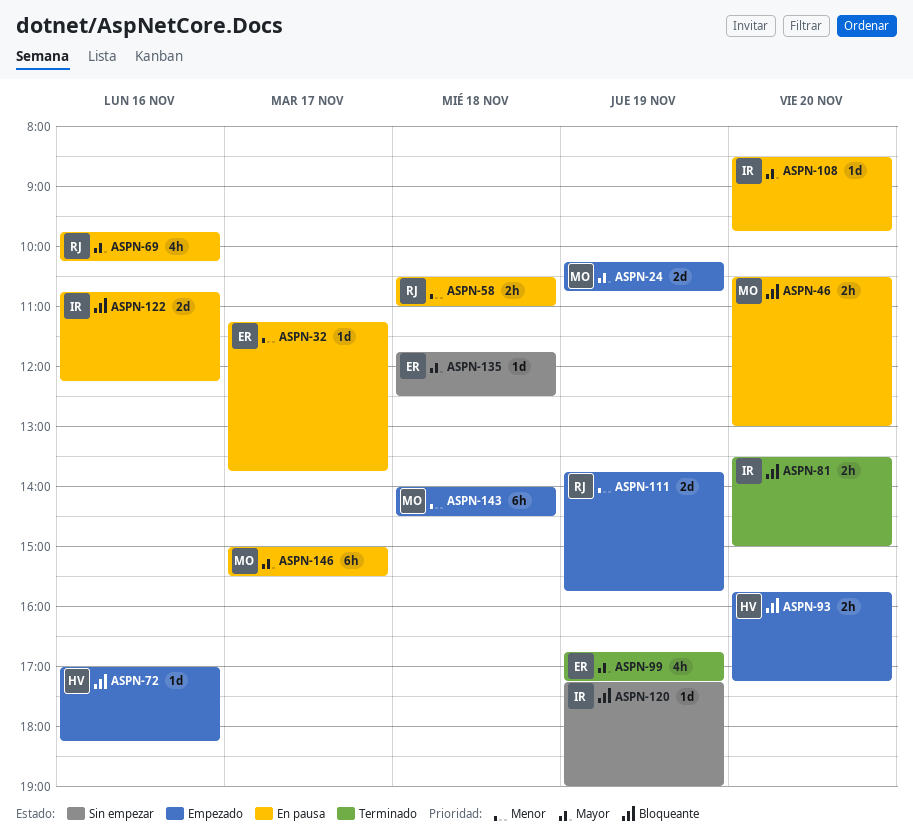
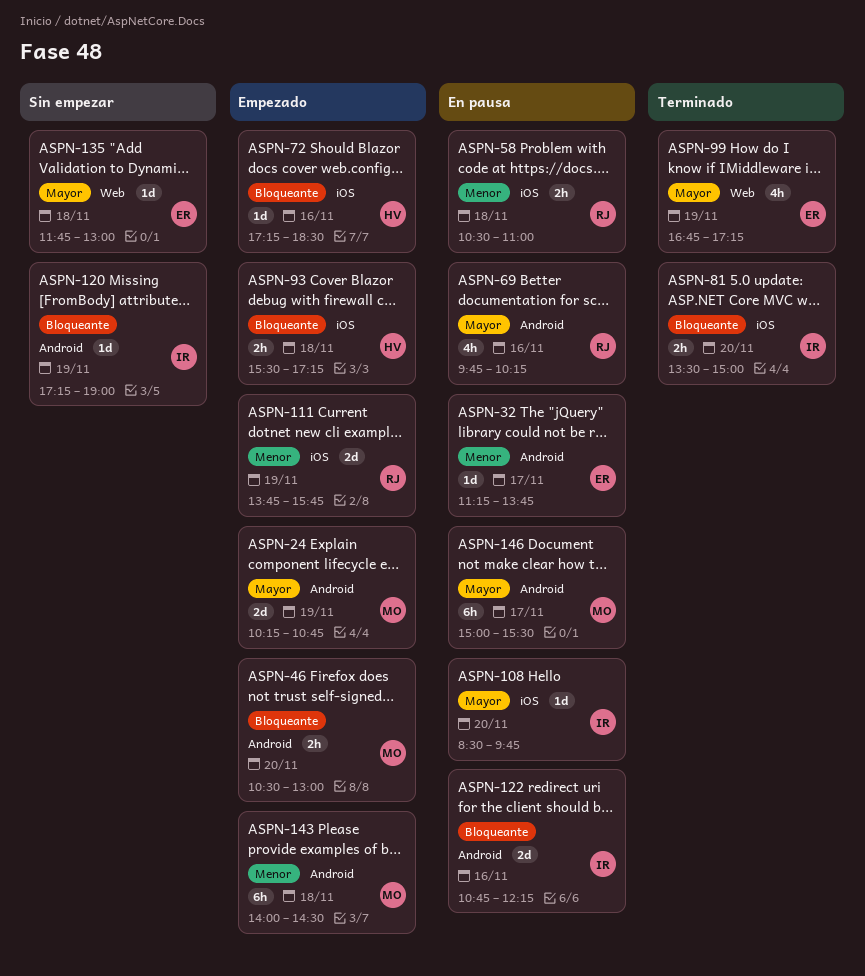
ASPN-46, status: En pausa -> Empezado
ASPN-72, begins: 17:00 -> 17:15
ASPN-72, ends: 18:15 -> 18:30
ASPN-93, day: Nov 20 -> Nov 18
ASPN-93, begins: 15:45 -> 15:30
ASPN-135, ends: 12:30 -> 13:00

